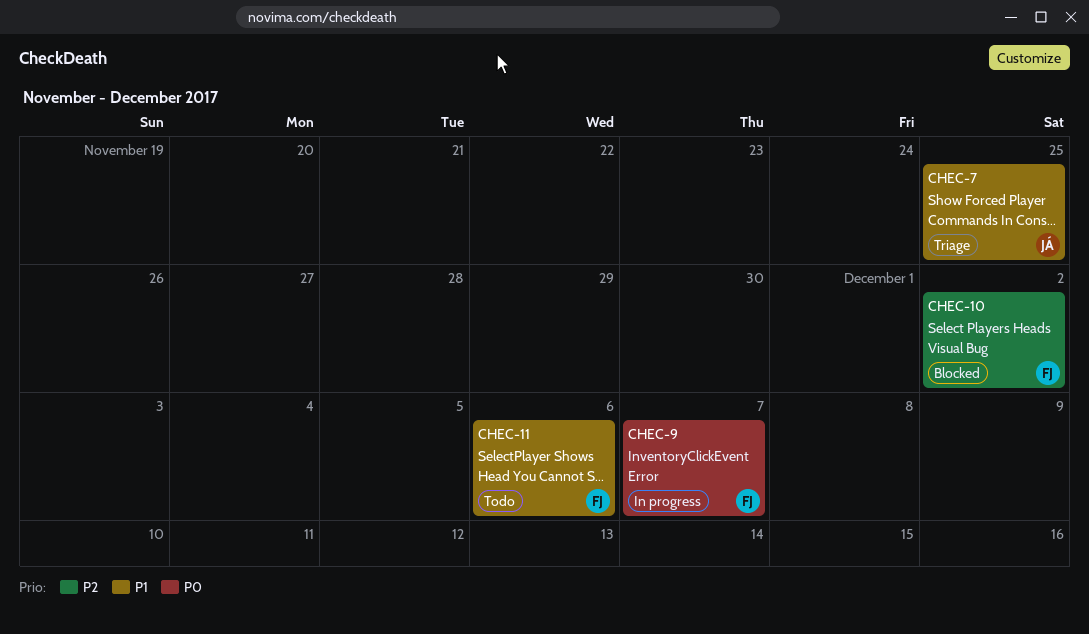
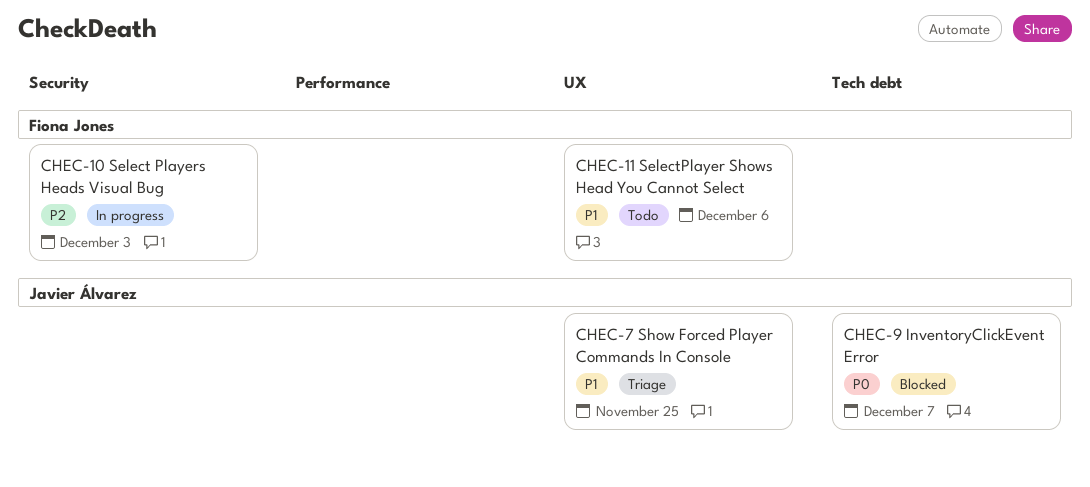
CHEC-9, status: In progress -> Blocked
CHEC-9, owner: Fiona Jones -> Javier Álvarez
CHEC-10, status: Blocked -> In progress
CHEC-10, due: Dec 2 -> Dec 3

